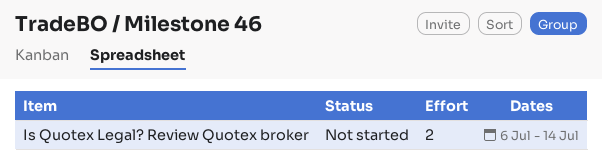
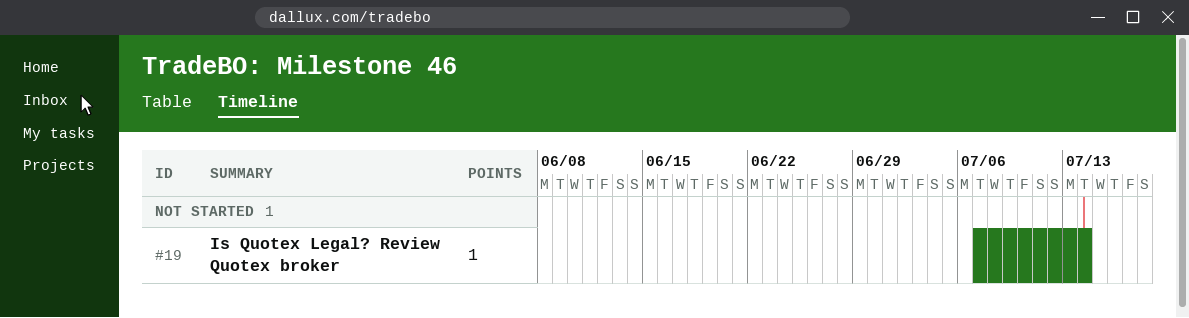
Is Quotex Legal? Review Quotex broker, estimate: 2 -> 1
Is Quotex Legal? Review Quotex broker, start: Jul 6 -> Jul 7

